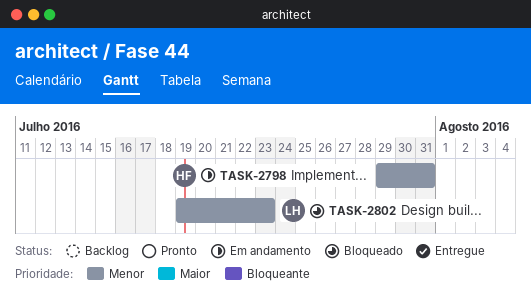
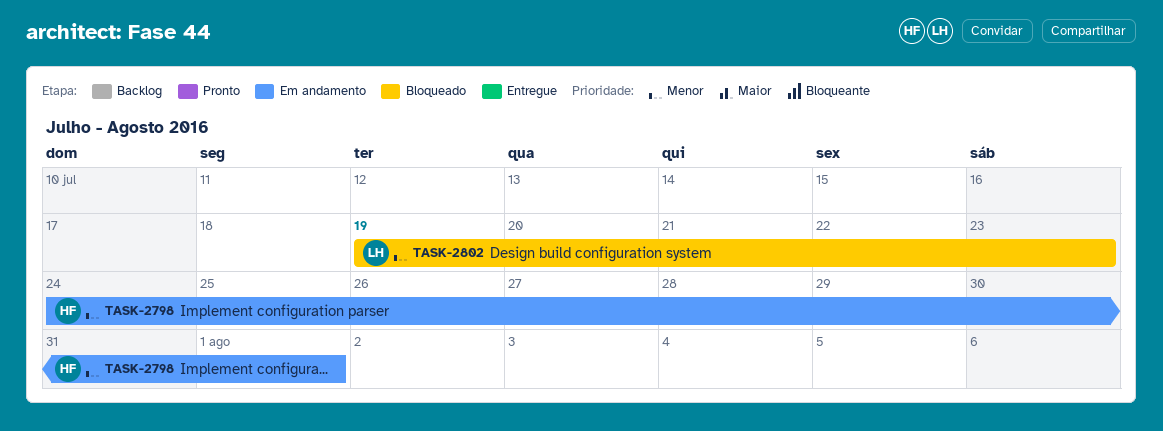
TASK-2798, start: Jul 29 -> Jul 24
TASK-2798, due: Jul 31 -> Aug 1

